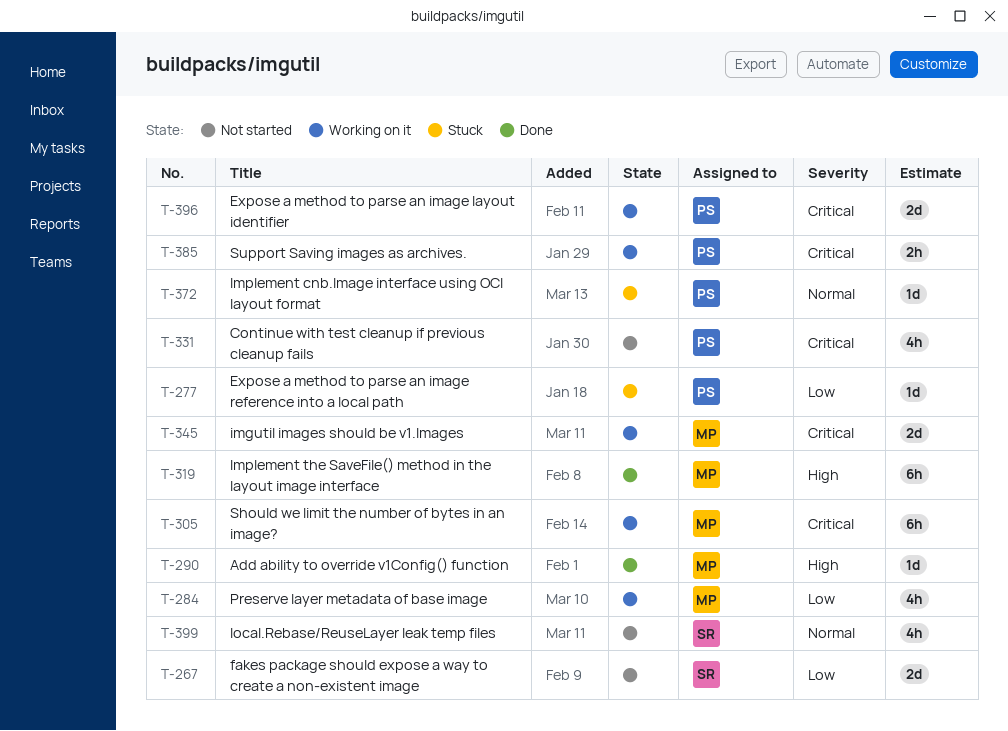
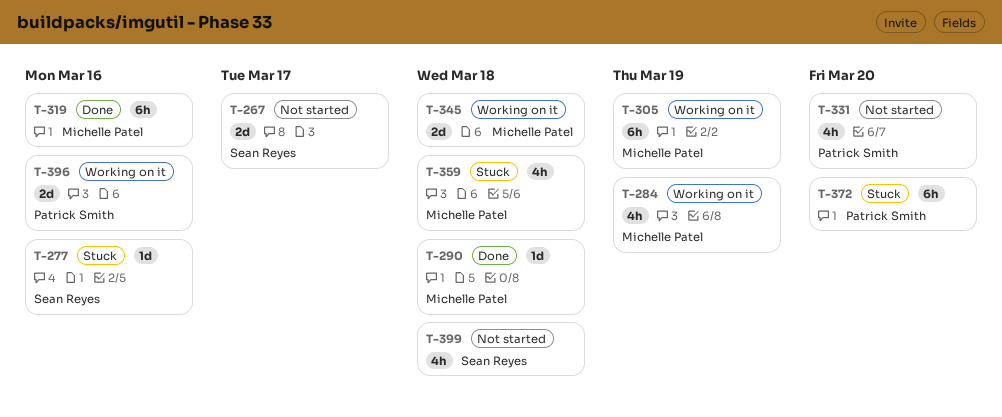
T-277, owner: Patrick Smith -> Sean Reyes
T-359: none -> present
T-372, estimate: 1d -> 6h
T-385: present -> none

